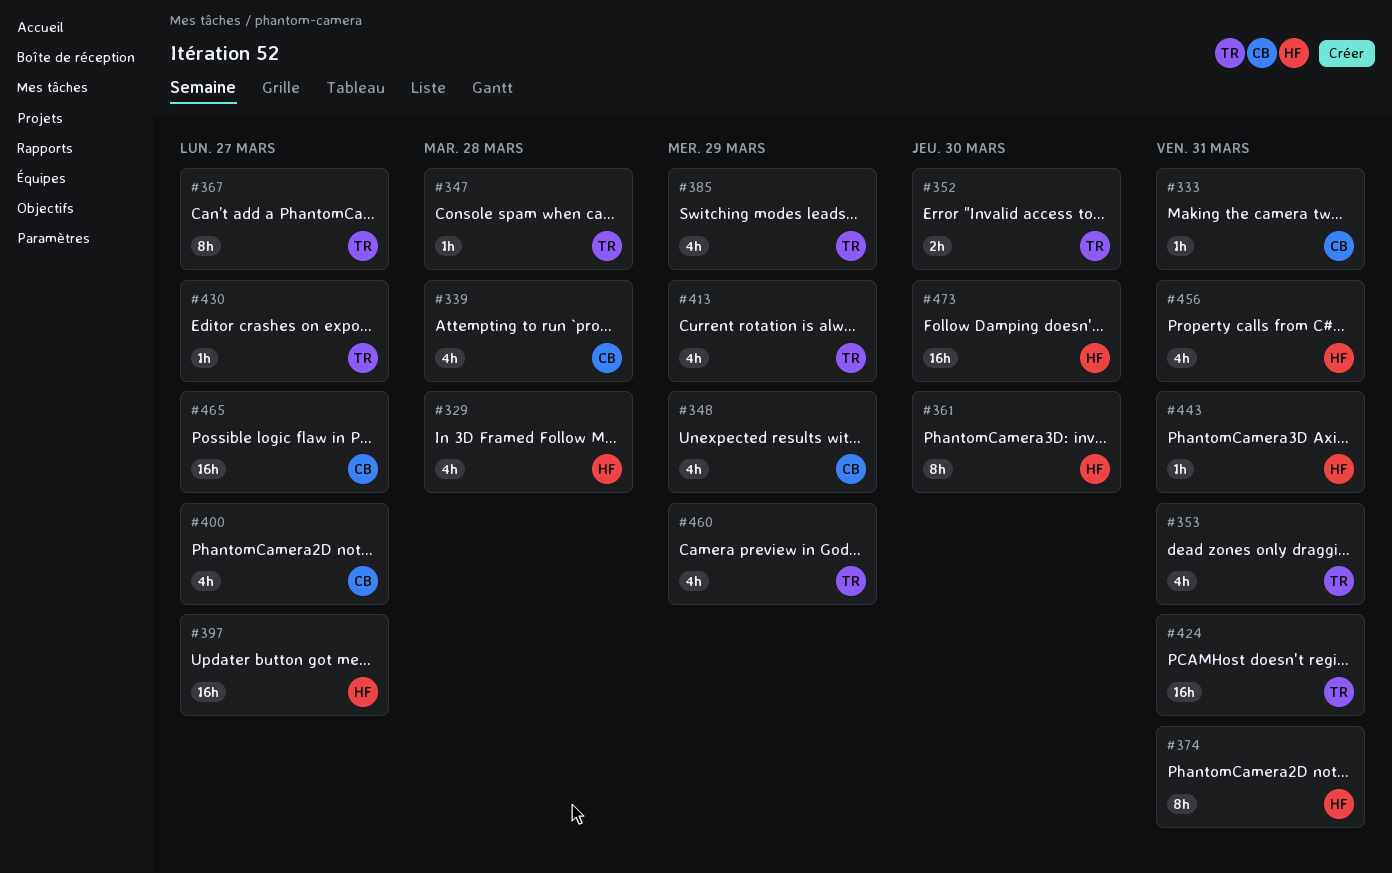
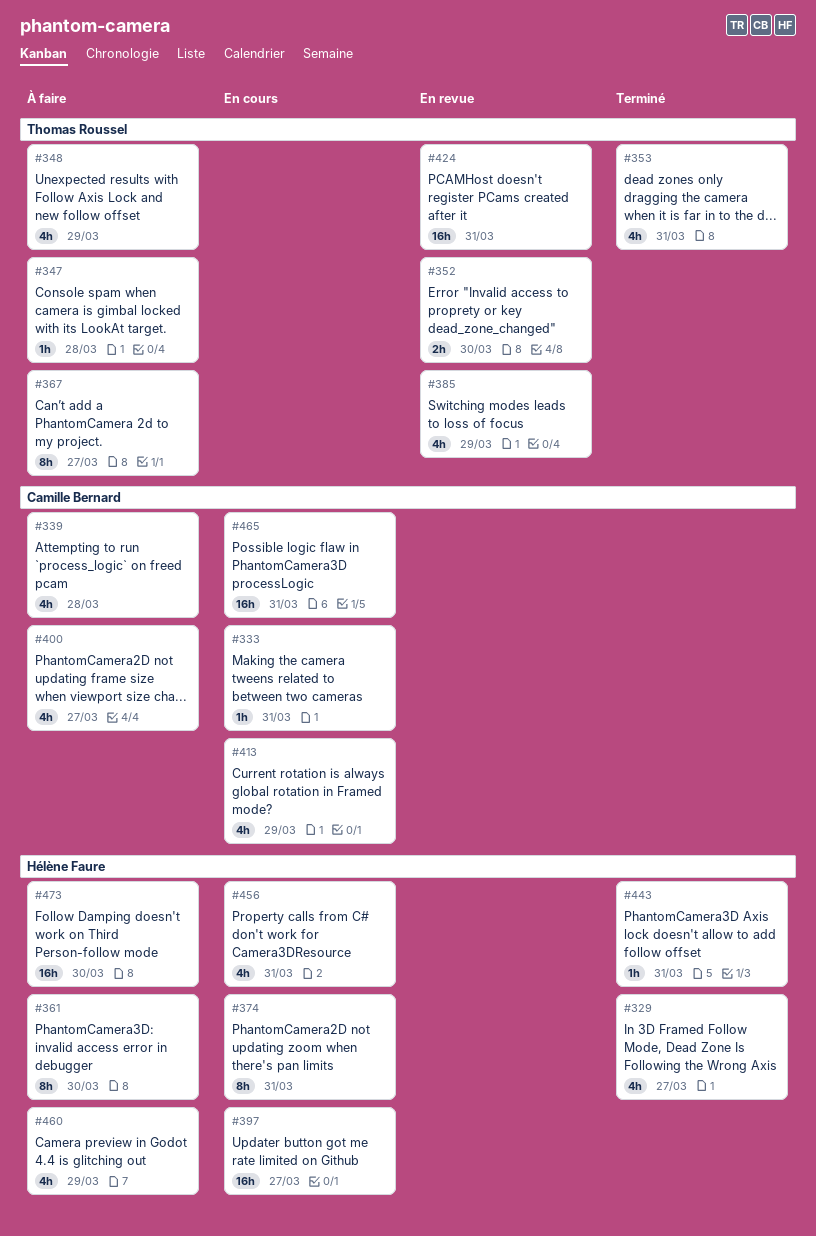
#329, due: Mar 28 -> Mar 27
#348, owner: Camille Bernard -> Thomas Roussel
#413, owner: Thomas Roussel -> Camille Bernard
#430: present -> none
#460, owner: Thomas Roussel -> Hélène Faure
#465, due: Mar 27 -> Mar 31

